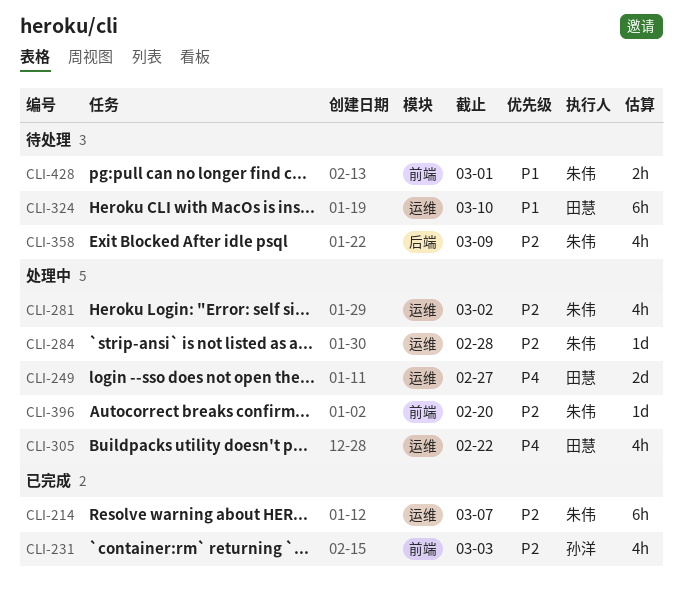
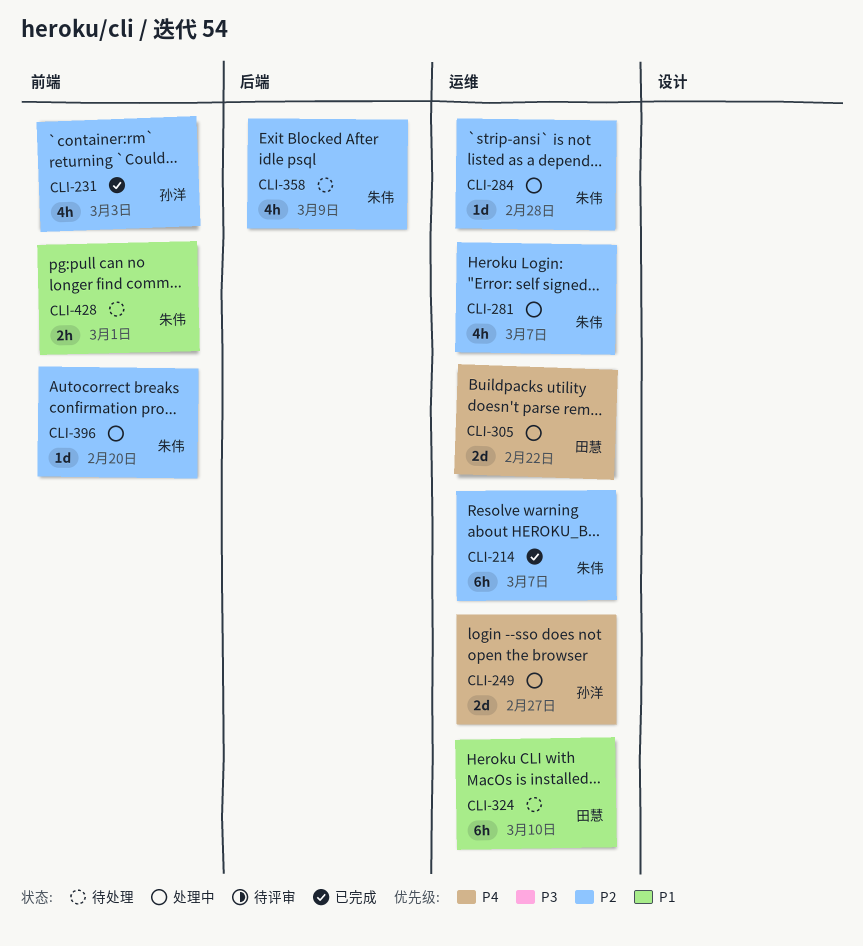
CLI-249, owner: 田慧 -> 孙洋
CLI-281, due: Mar 2 -> Mar 7
CLI-305, estimate: 4h -> 2d

